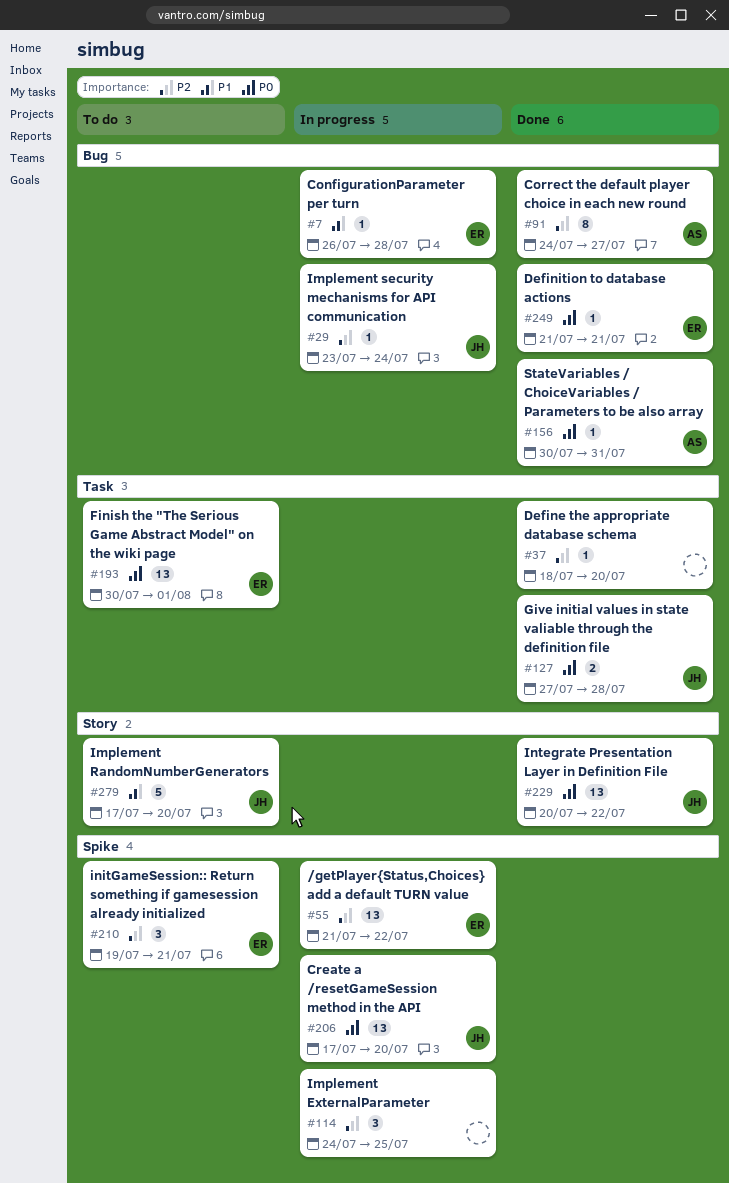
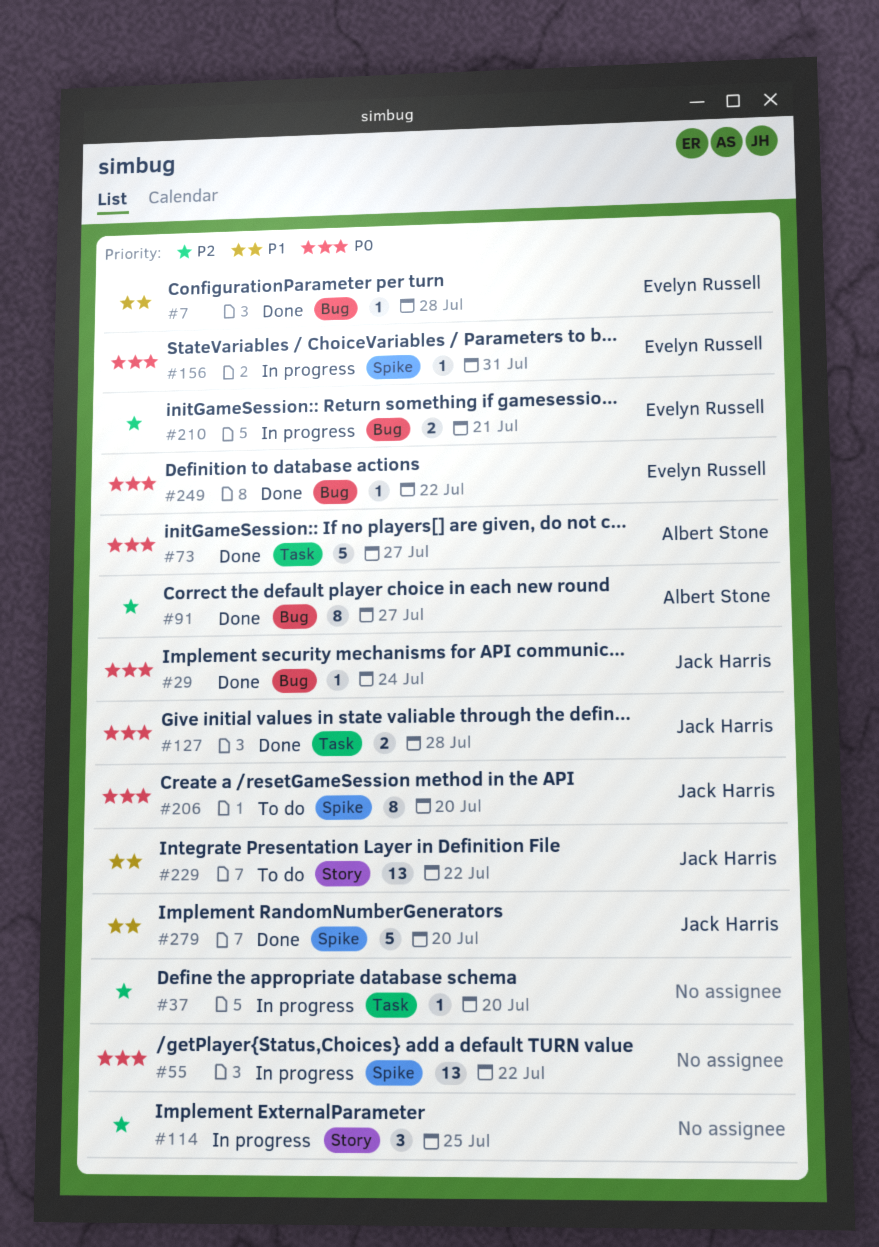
#7, status: In progress -> Done
#29, status: In progress -> Done
#29, priority: P2 -> P0
#37, status: Done -> In progress
#55, owner: Evelyn Russell -> none
#55, priority: P2 -> P0
#73: none -> present
#114, label: Spike -> Story
#156, status: Done -> In progress
#156, owner: Albert Stone -> Evelyn Russell
#156, label: Bug -> Spike
#193: present -> none
#206, status: In progress -> To do
#206, estimate: 13 -> 8
#210, status: To do -> In progress
#210, label: Spike -> Bug
#210, estimate: 3 -> 2
#229, status: Done -> To do
#229, priority: P0 -> P1
#249, due: Jul 21 -> Jul 22
#279, status: To do -> Done
#279, label: Story -> Spike

